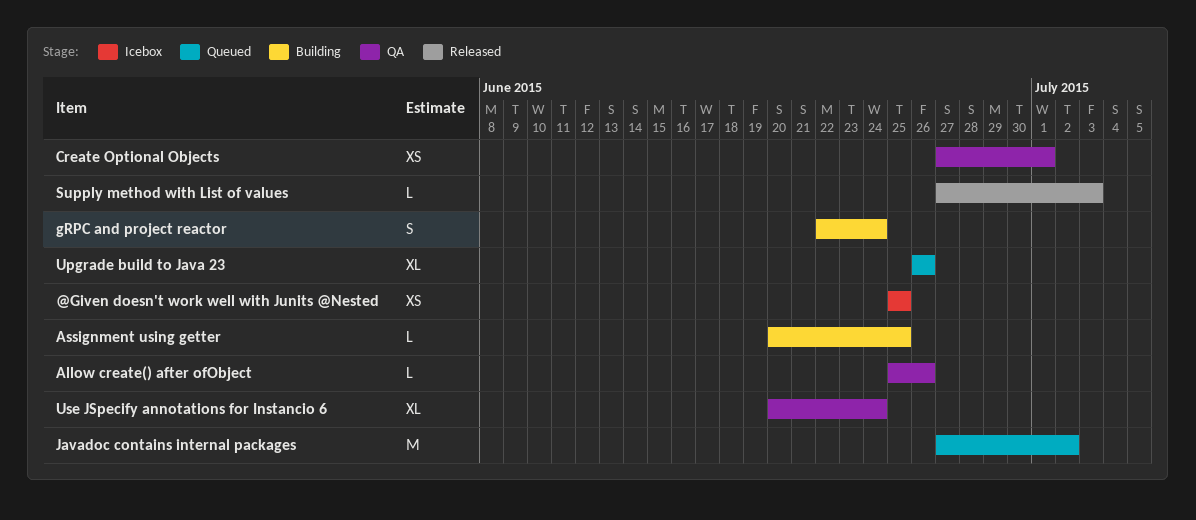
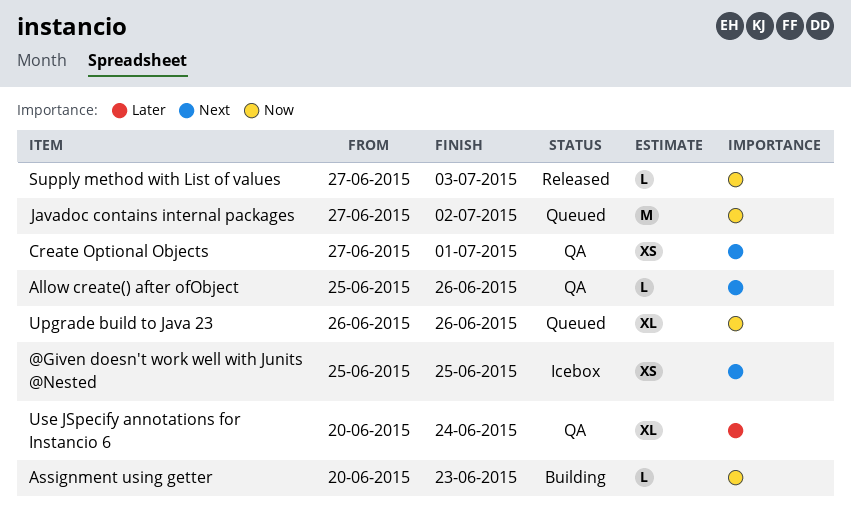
Assignment using getter, due: Jun 25 -> Jun 23
gRPC and project reactor: present -> none

